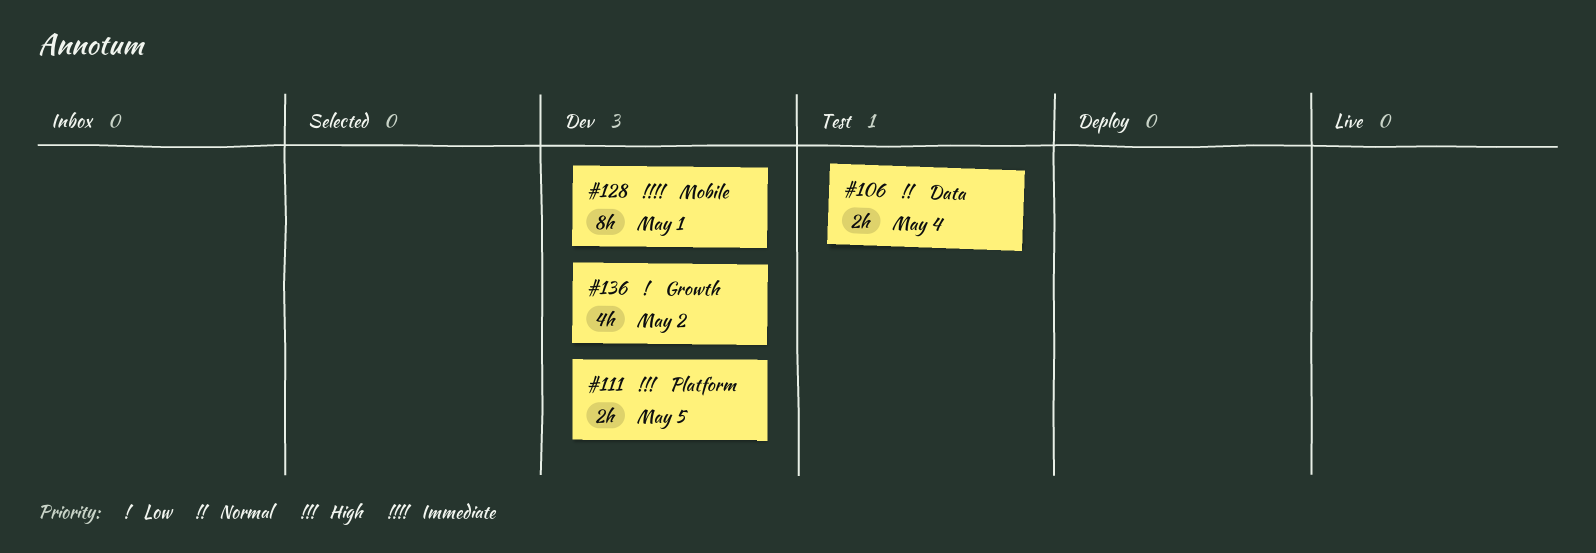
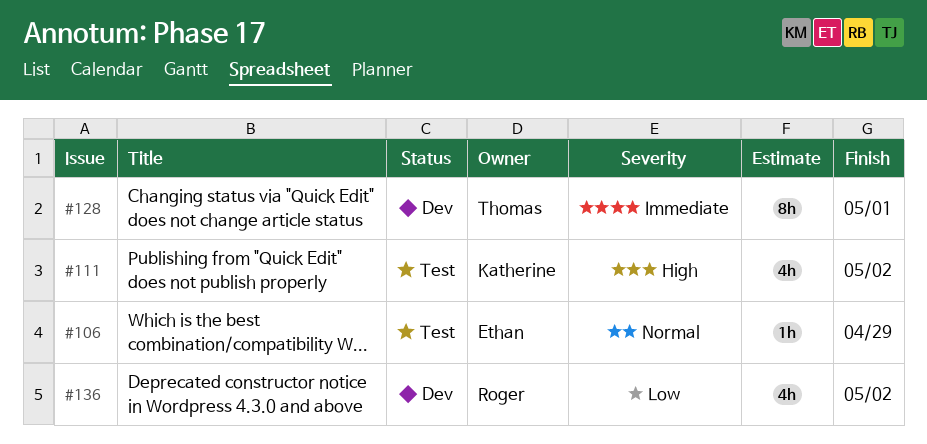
#106, estimate: 2h -> 1h
#106, due: May 4 -> Apr 29
#111, status: Dev -> Test
#111, estimate: 2h -> 4h
#111, due: May 5 -> May 2

